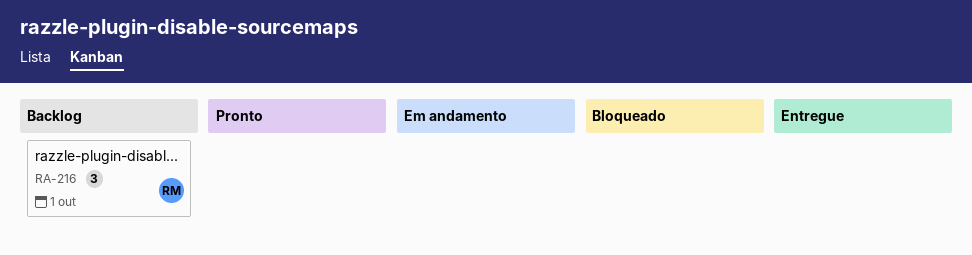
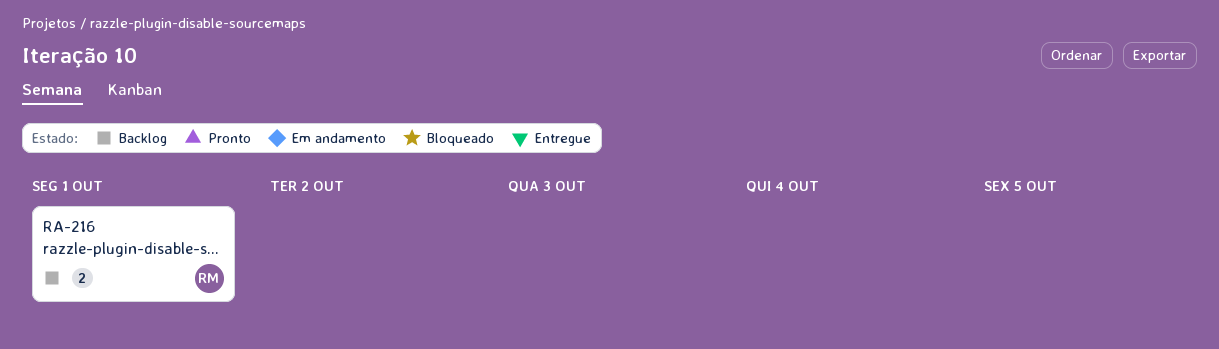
RA-216, estimate: 3 -> 2

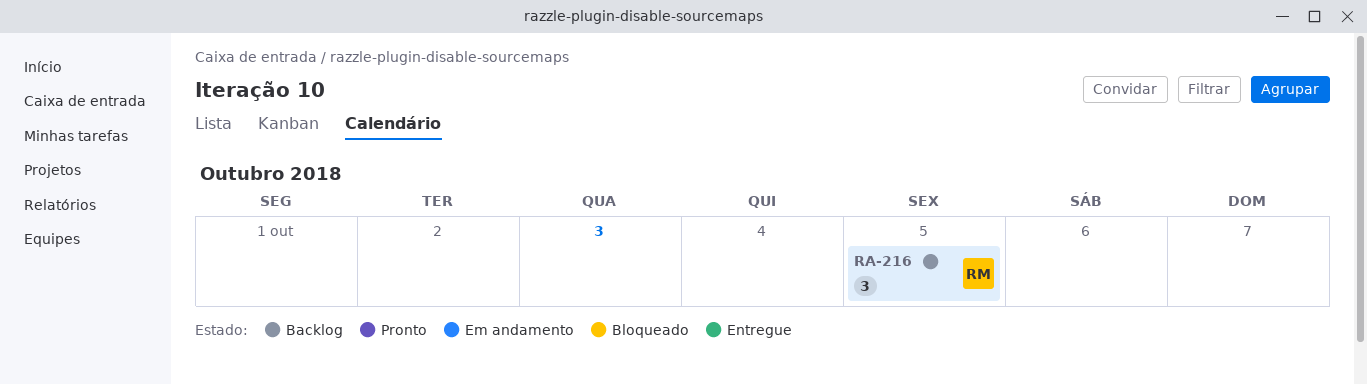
RA-216, estimate: 2 -> 3
RA-216, due: Oct 1 -> Oct 5

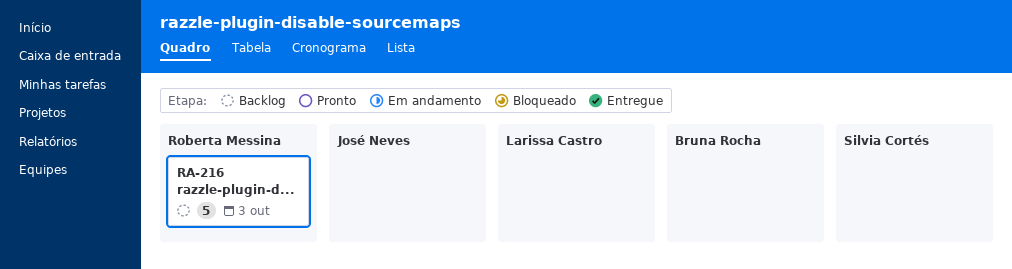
RA-216, estimate: 3 -> 5
RA-216, due: Oct 5 -> Oct 3

